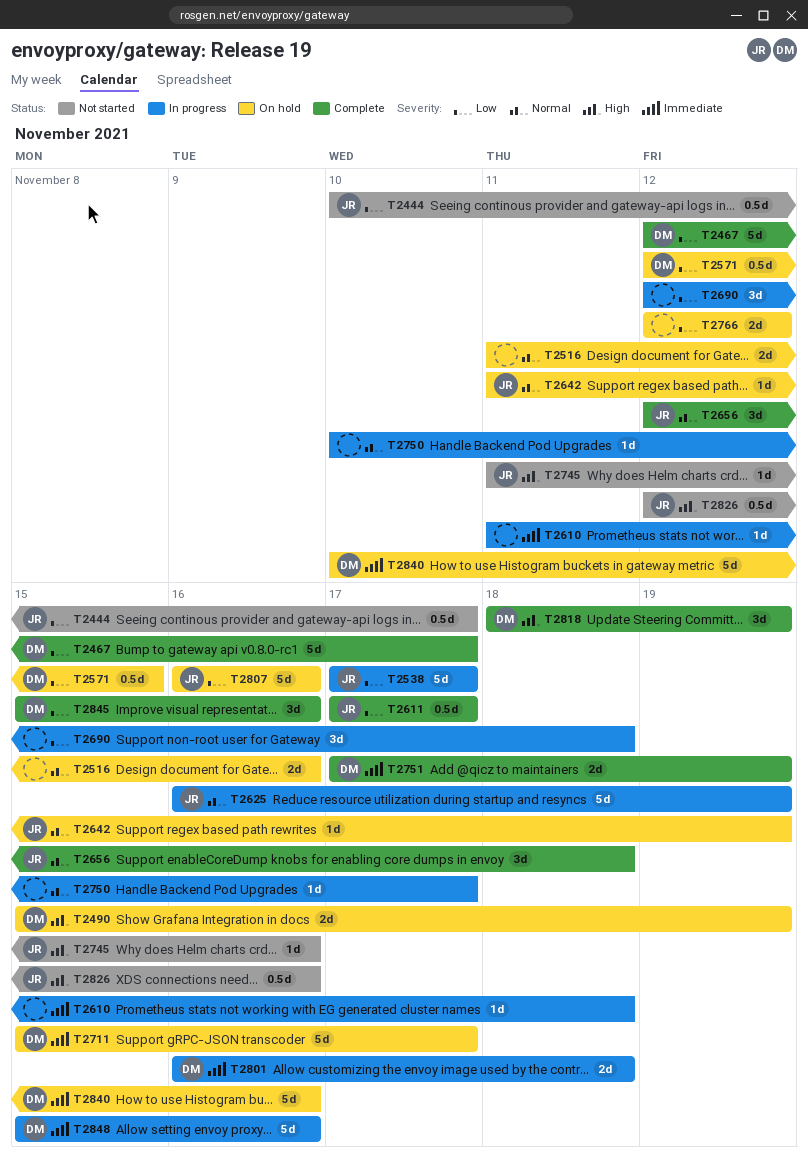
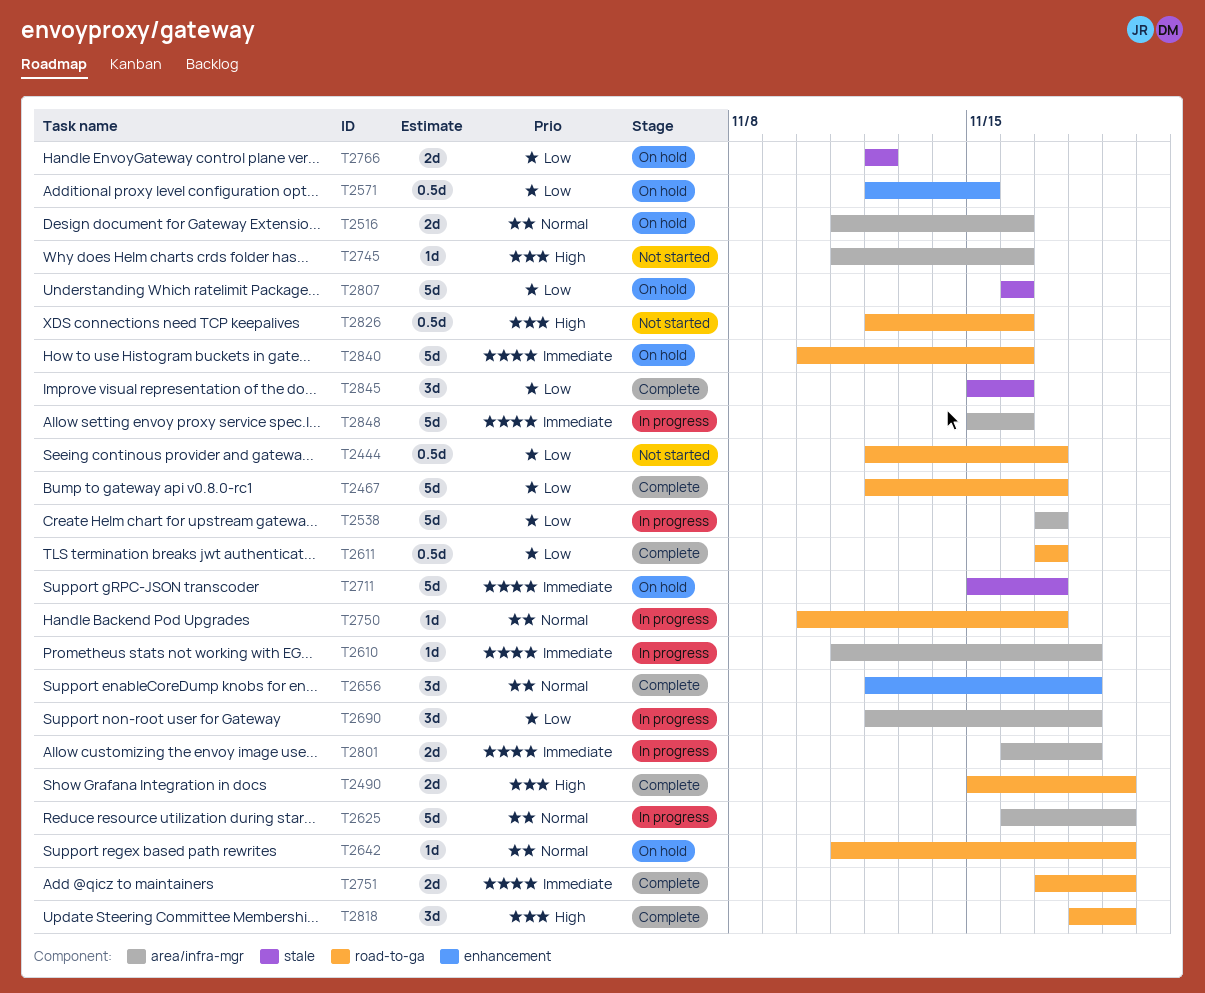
T2444, start: Nov 10 -> Nov 12
T2490, status: On hold -> Complete

